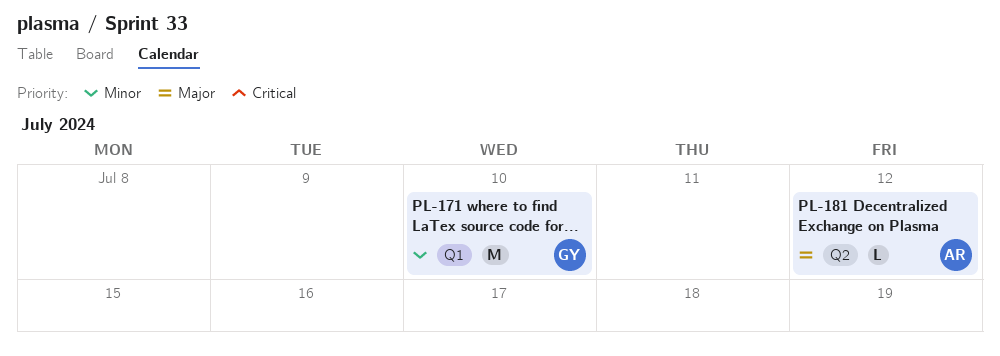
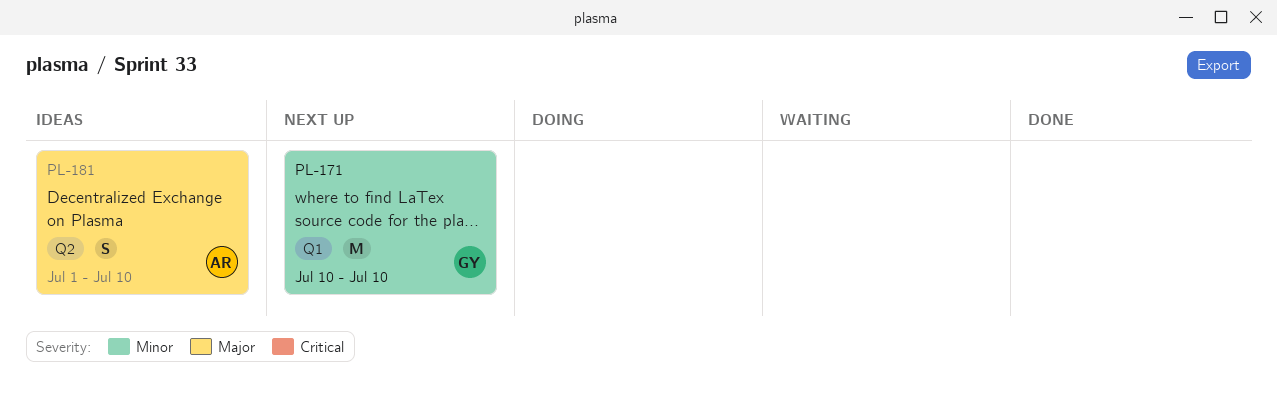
PL-181, estimate: L -> S
PL-181, due: Jul 12 -> Jul 10

